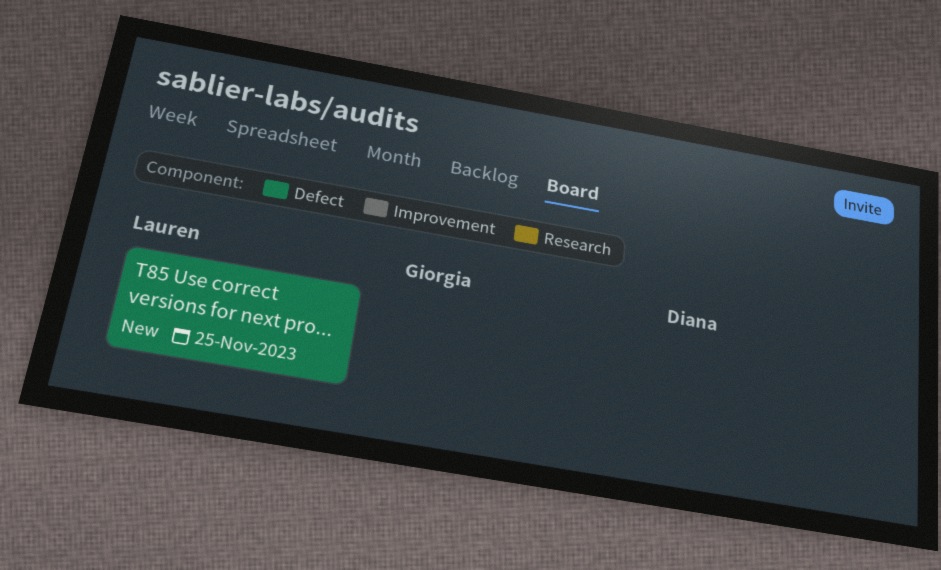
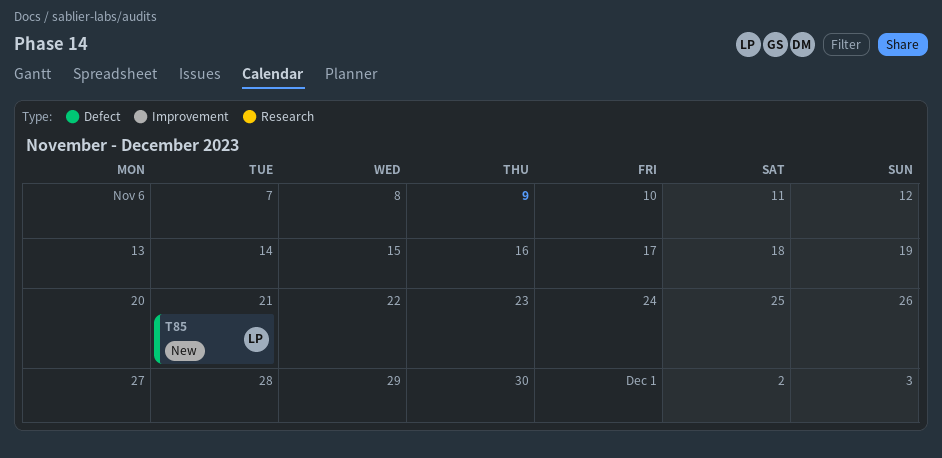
T85, due: Nov 25 -> Nov 21

